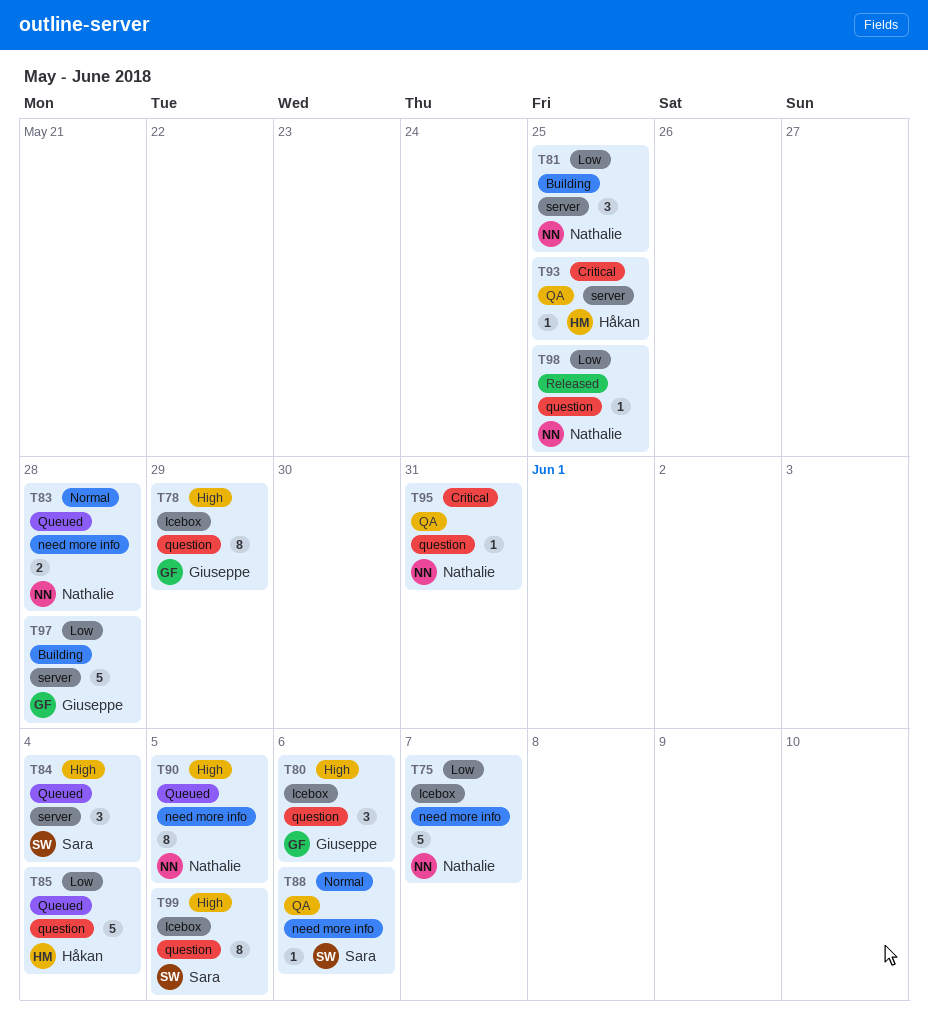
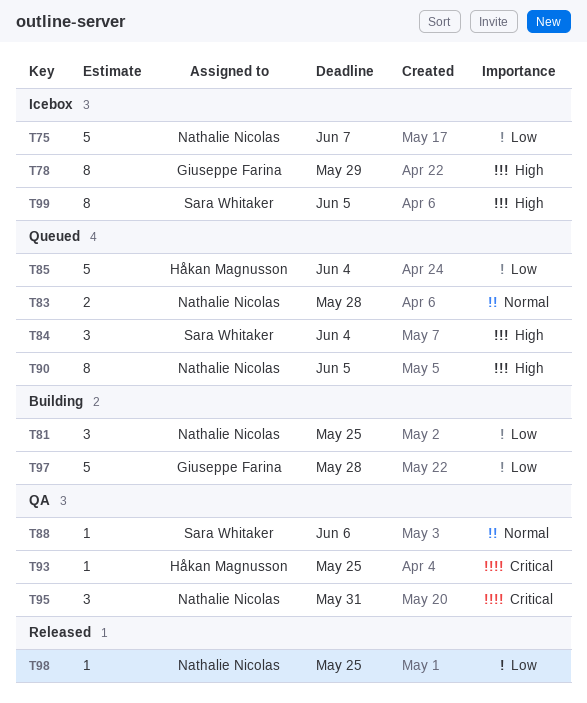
T80: present -> none
T95, estimate: 1 -> 3

